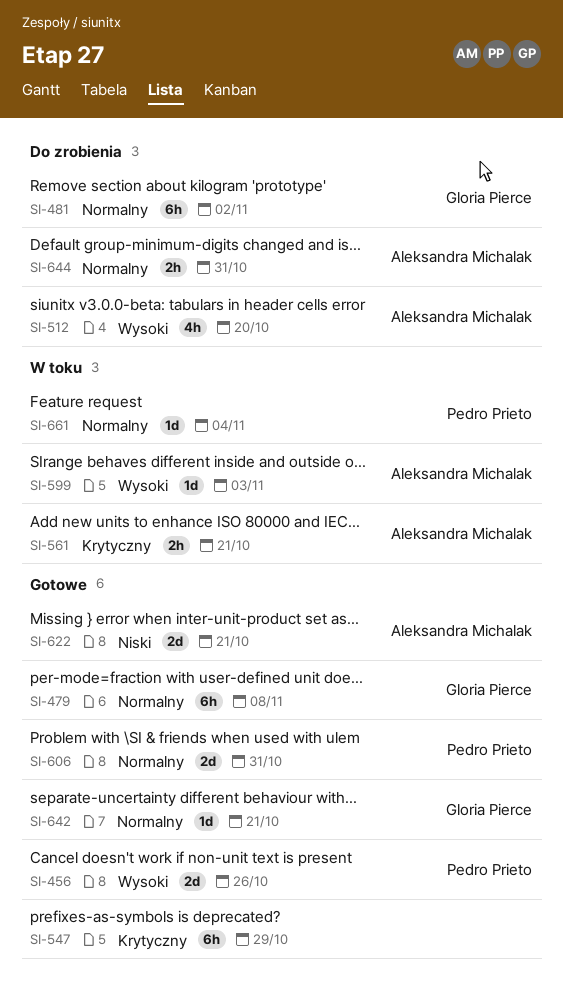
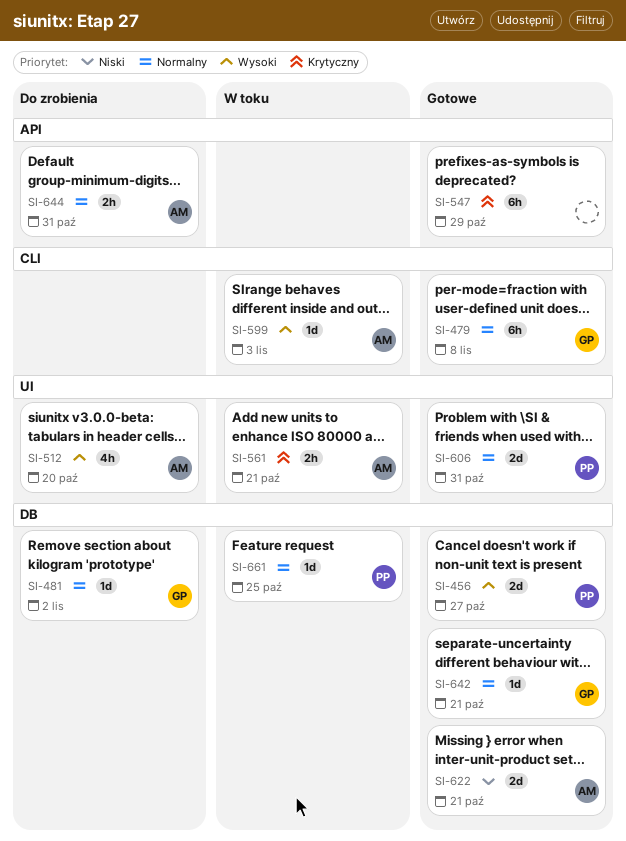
SI-456, due: Oct 26 -> Oct 27
SI-481, estimate: 6h -> 1d
SI-661, due: Nov 4 -> Oct 25

